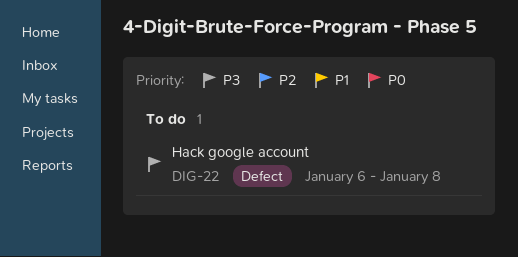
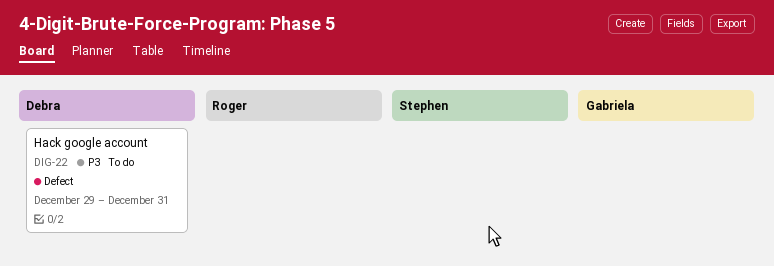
DIG-22, start: Jan 6 -> Dec 29
DIG-22, due: Jan 8 -> Dec 31

